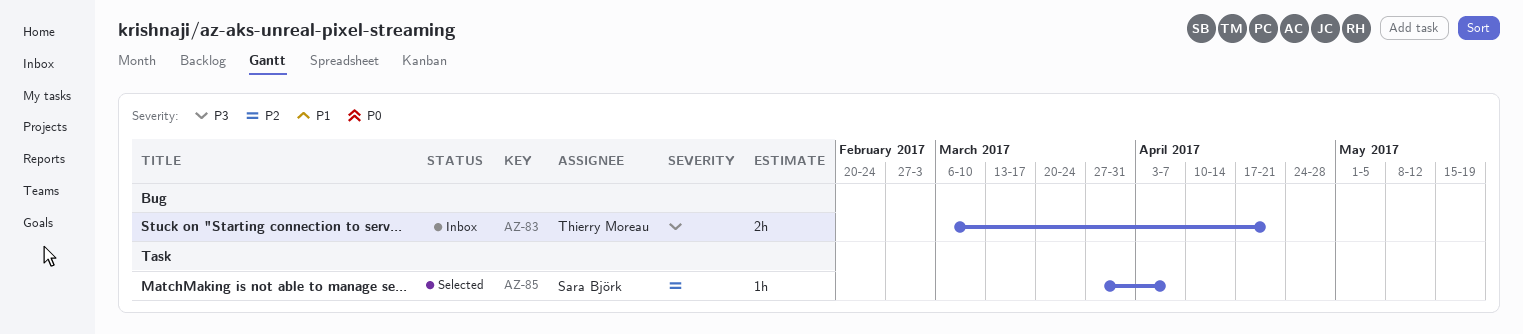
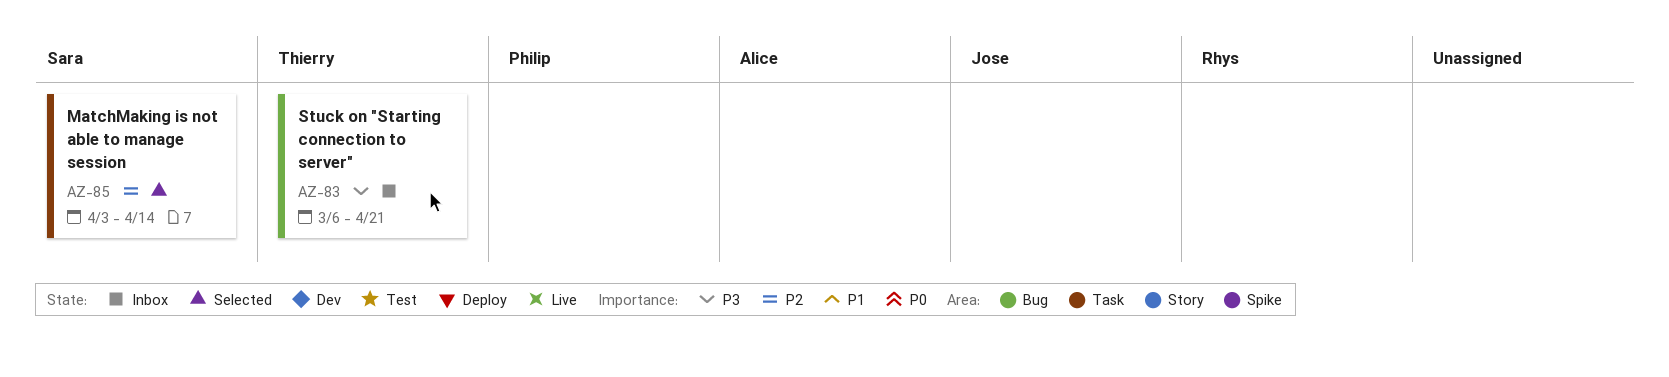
AZ-85, start: Mar 27 -> Apr 3
AZ-85, due: Apr 7 -> Apr 14

